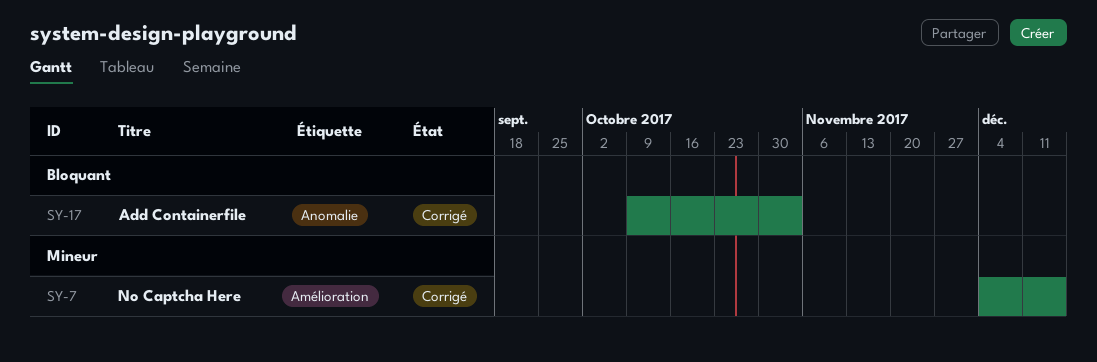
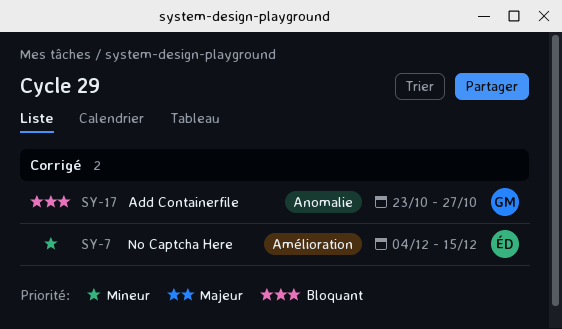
SY-17, start: Oct 9 -> Oct 23
SY-17, due: Nov 3 -> Oct 27

